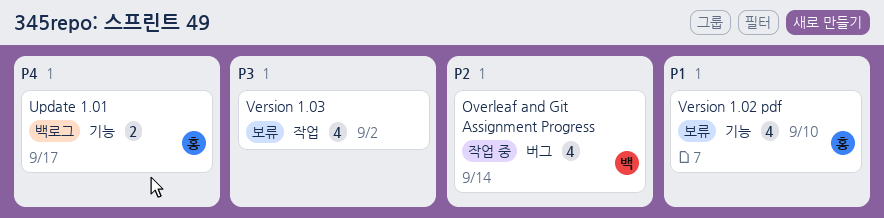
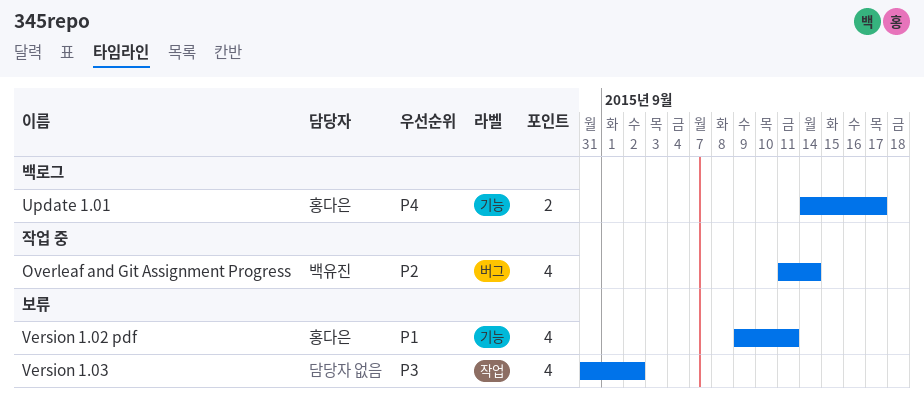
Version 1.02 pdf, due: Sep 10 -> Sep 11

